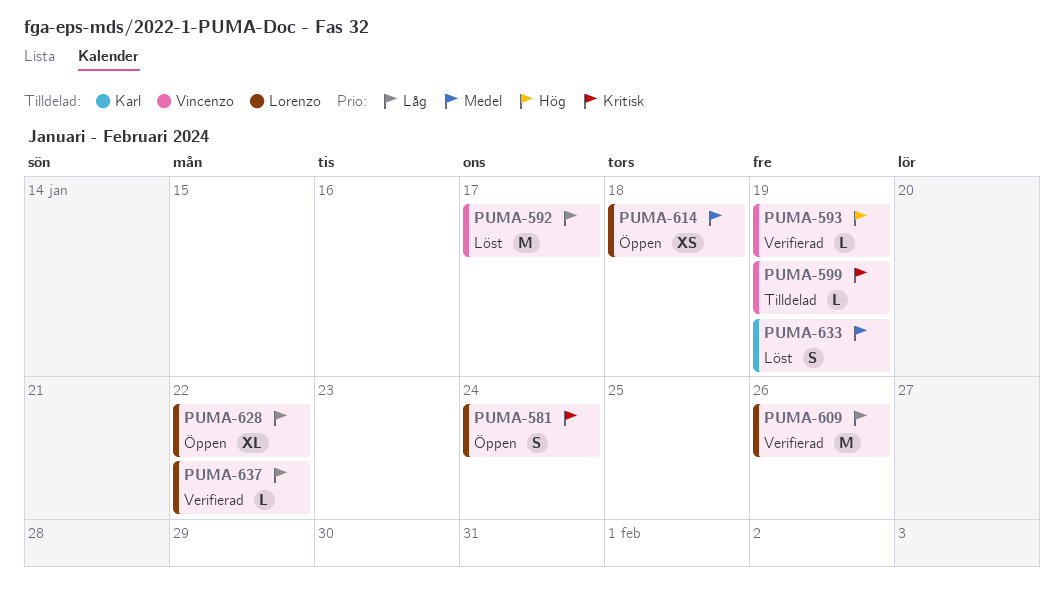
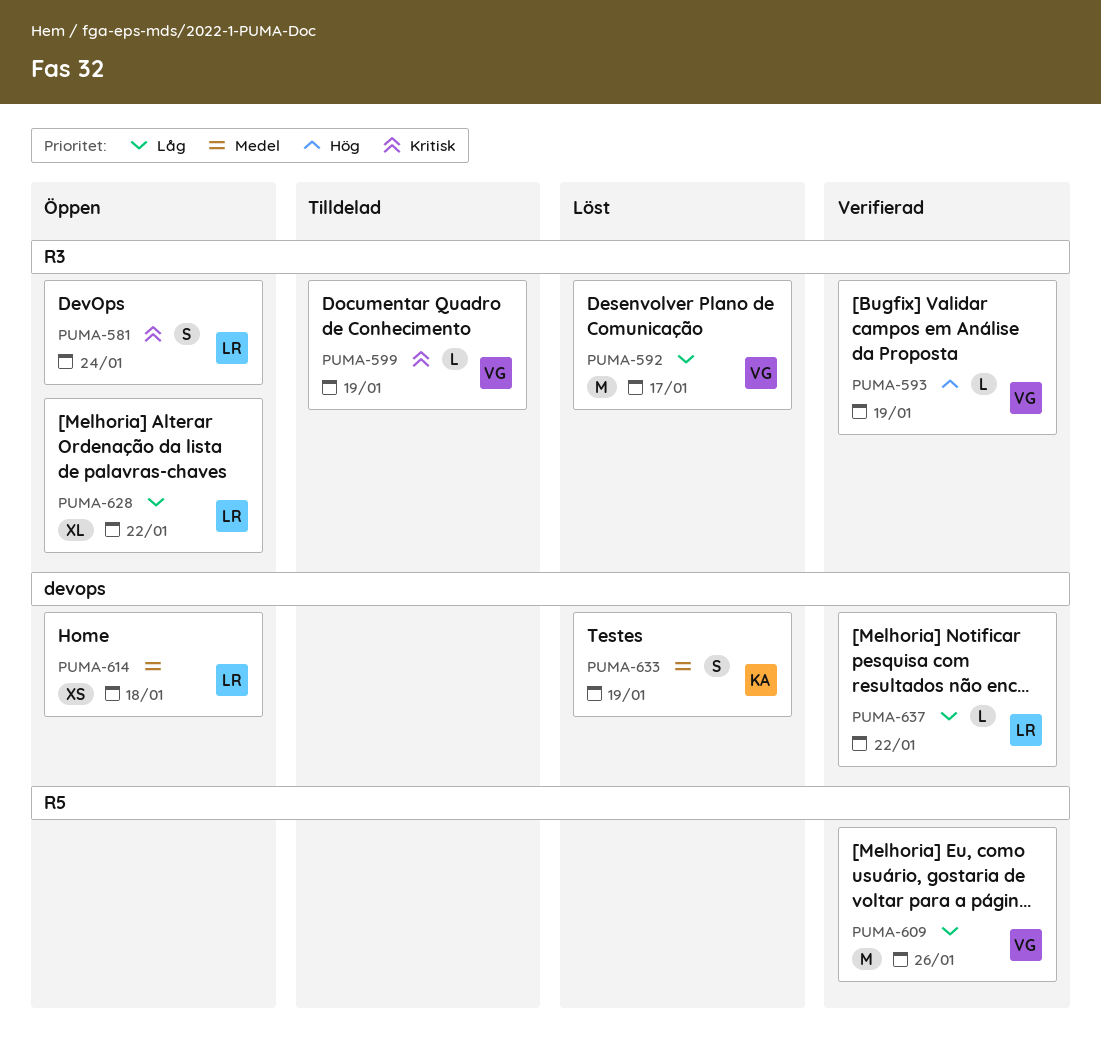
PUMA-609, owner: Lorenzo -> Vincenzo

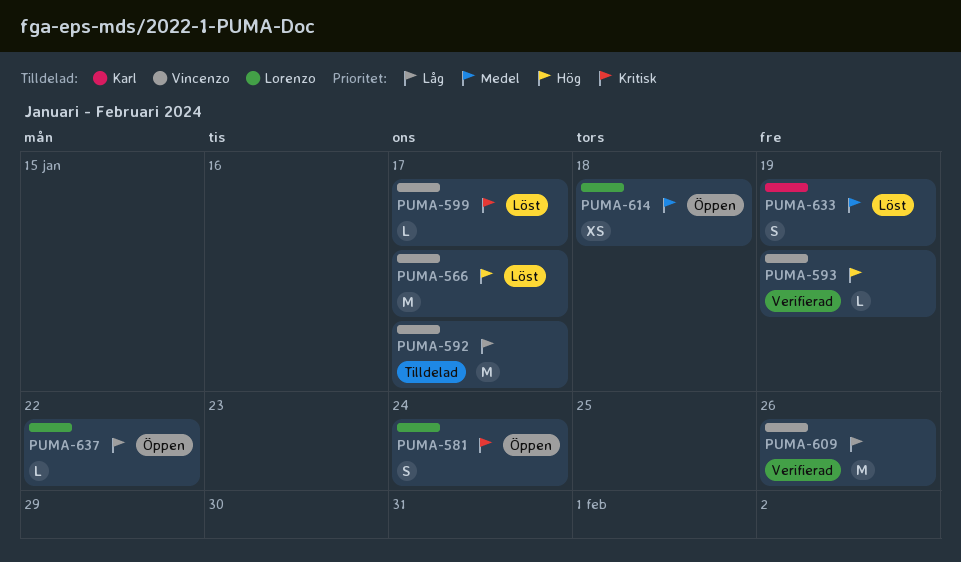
PUMA-566: none -> present
PUMA-592, status: Löst -> Tilldelad
PUMA-599, status: Tilldelad -> Löst
PUMA-599, due: Jan 19 -> Jan 17
PUMA-628: present -> none
PUMA-637, status: Verifierad -> Öppen

